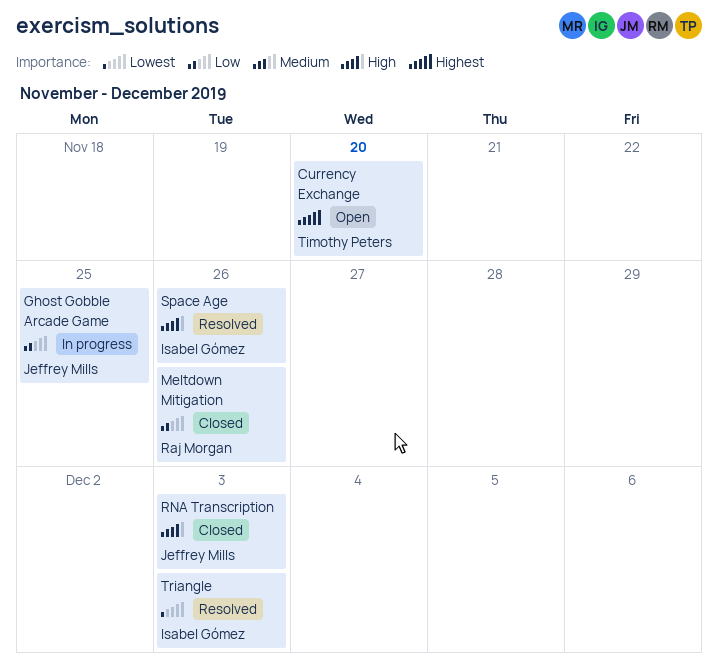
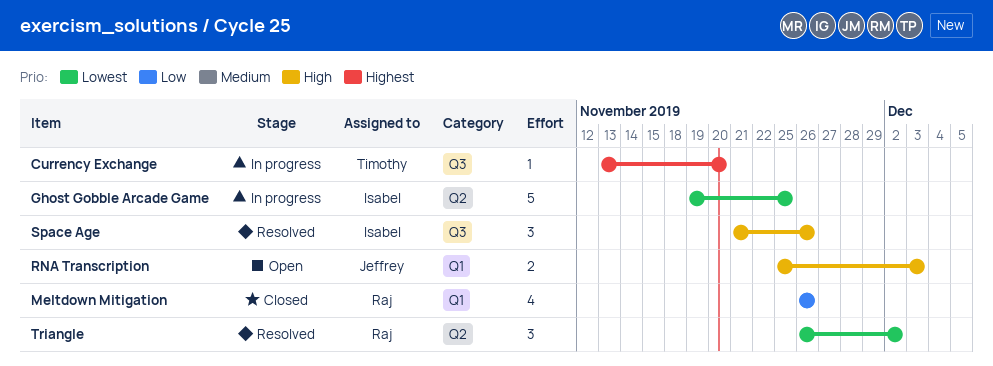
Currency Exchange, status: Open -> In progress
Ghost Gobble Arcade Game, owner: Jeffrey Mills -> Isabel Gómez
Ghost Gobble Arcade Game, priority: Low -> Lowest
RNA Transcription, status: Closed -> Open
Triangle, owner: Isabel Gómez -> Raj Morgan
Triangle, due: Dec 3 -> Dec 2

